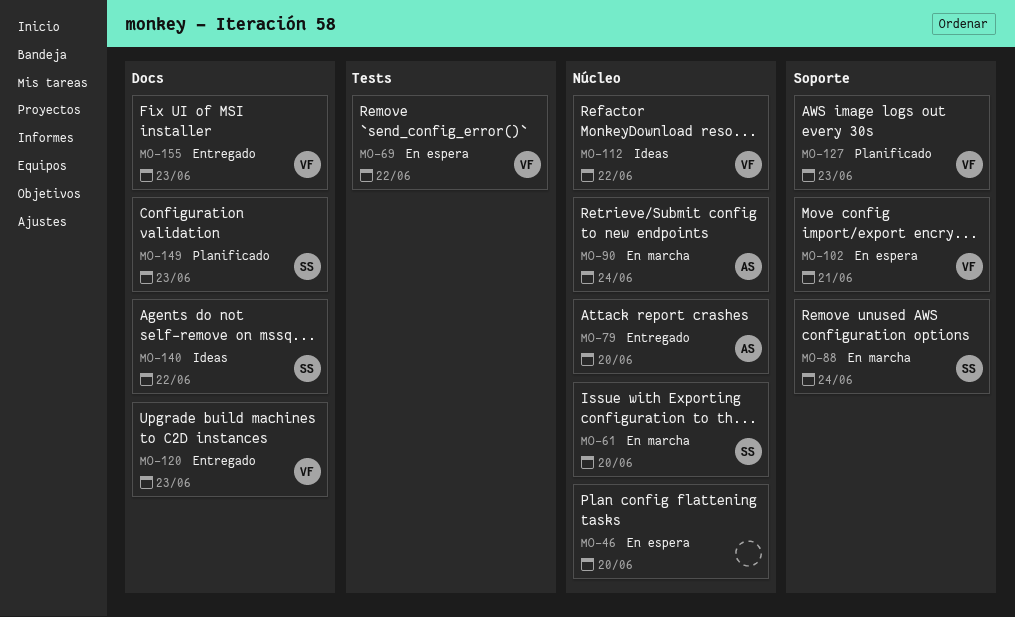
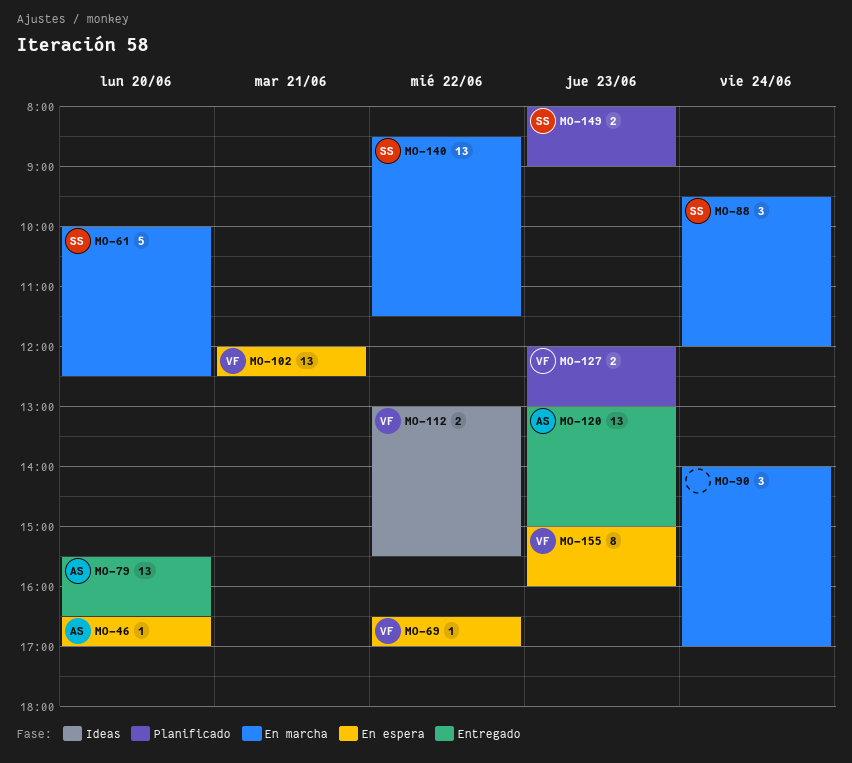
MO-46, owner: none -> AS
MO-90, owner: AS -> none
MO-120, owner: VF -> AS
MO-140, status: Ideas -> En marcha
MO-155, status: Entregado -> En espera

